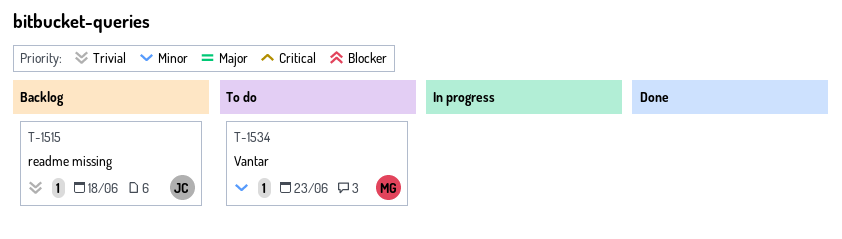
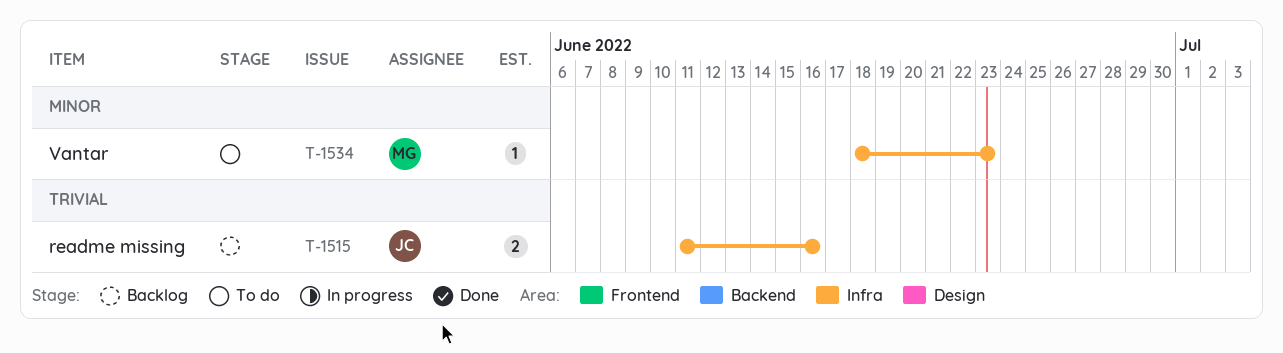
T-1515, estimate: 1 -> 2
T-1515, due: Jun 18 -> Jun 16

